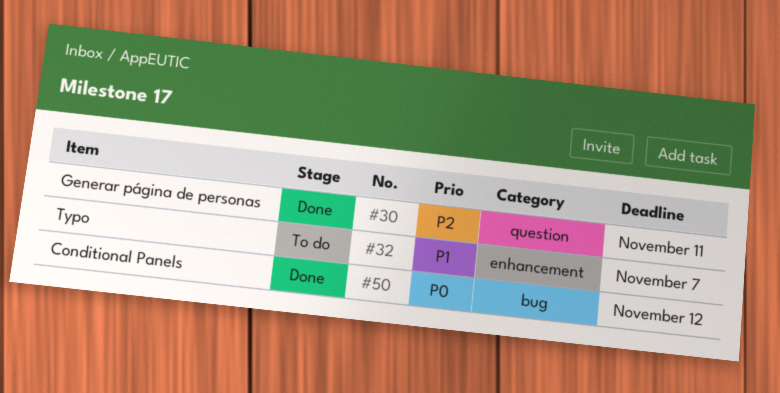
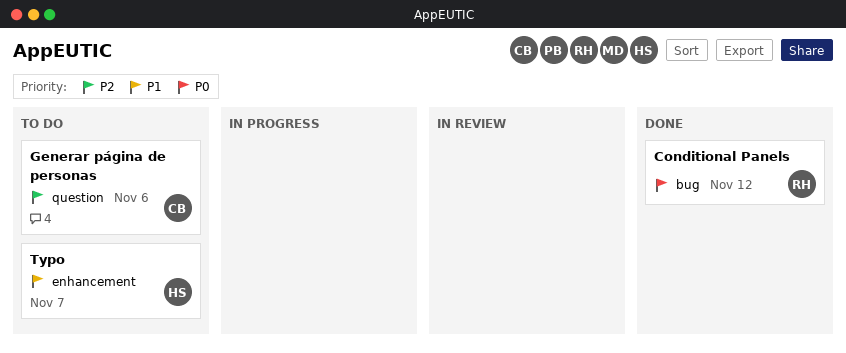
Generar página de personas, status: Done -> To do
Generar página de personas, due: Nov 11 -> Nov 6

